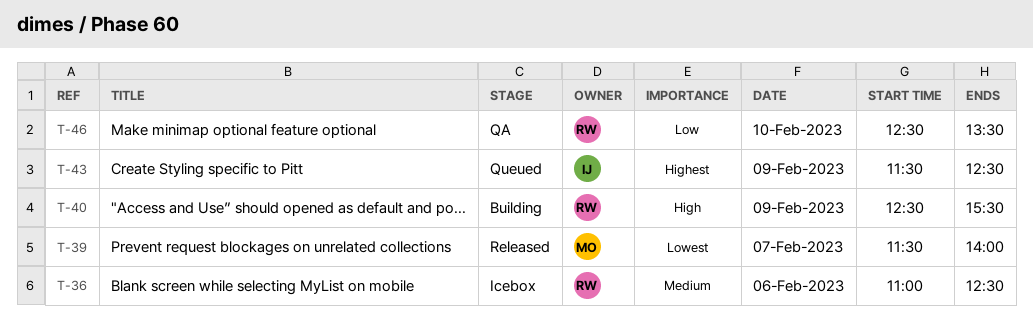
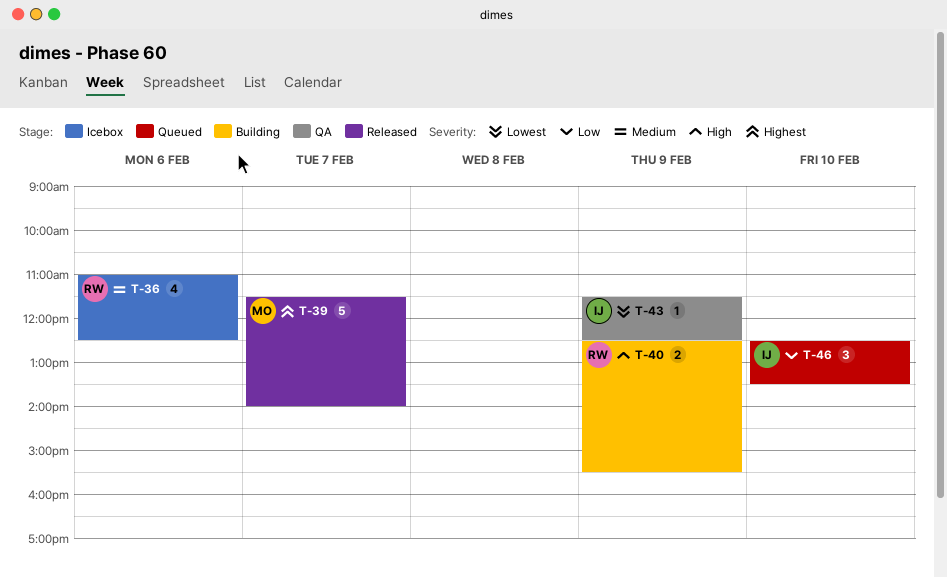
T-39, priority: Lowest -> Highest
T-43, status: Queued -> QA
T-43, priority: Highest -> Lowest
T-46, status: QA -> Queued
T-46, owner: RW -> IJ

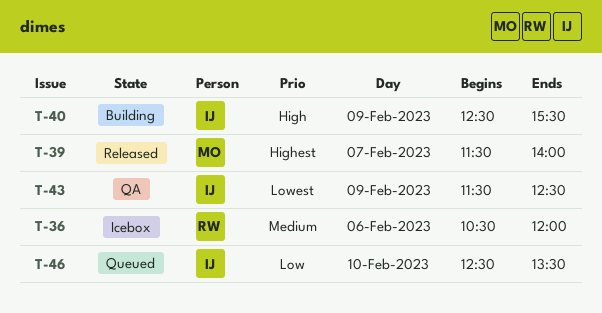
T-36, begins: 11:00 -> 10:30
T-36, ends: 12:30 -> 12:00
T-40, owner: RW -> IJ

